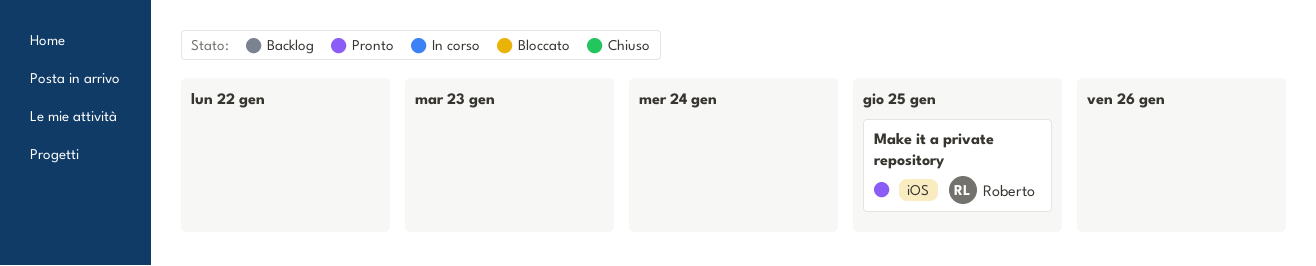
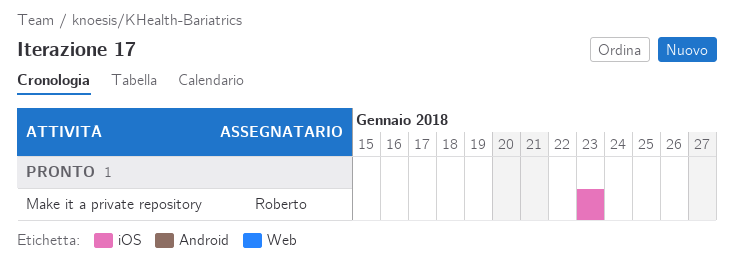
Make it a private repository, due: Jan 25 -> Jan 23

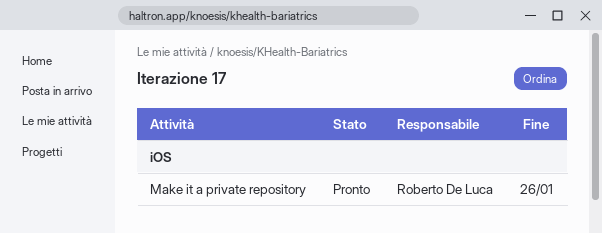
Make it a private repository, due: Jan 23 -> Jan 26

